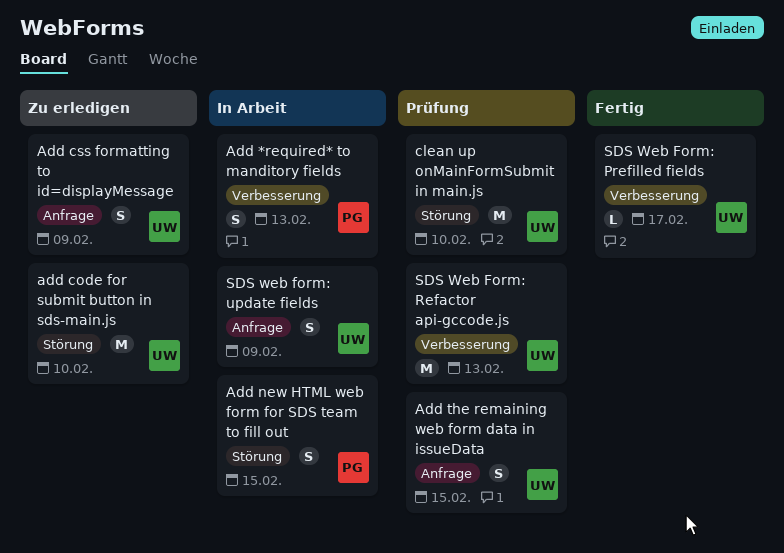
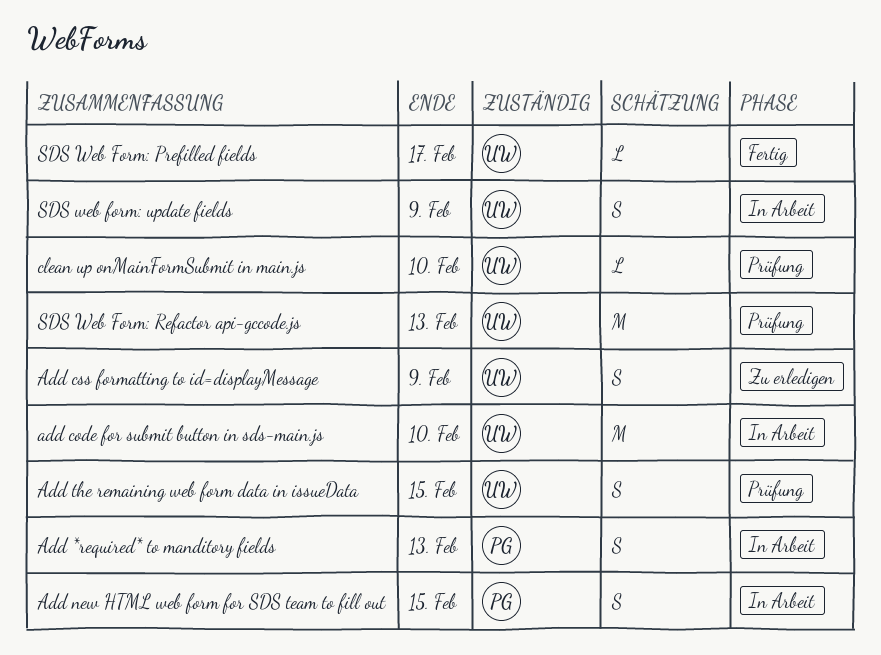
add code for submit button in sds-main.js, status: Zu erledigen -> In Arbeit
clean up onMainFormSubmit in main.js, estimate: M -> L

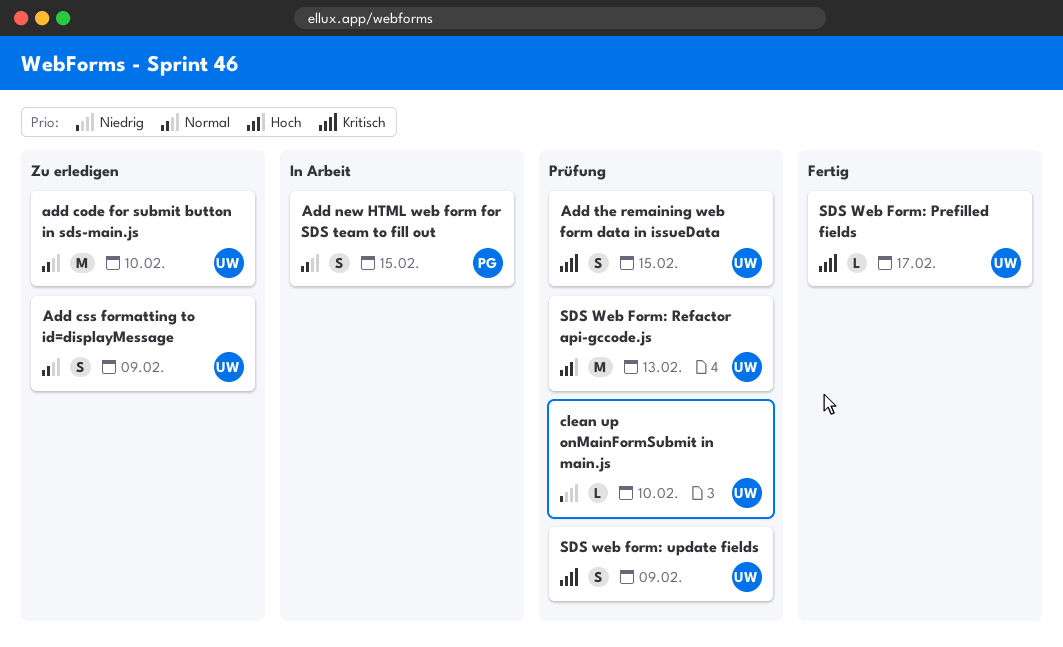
Add *required* to manditory fields: present -> none
add code for submit button in sds-main.js, status: In Arbeit -> Zu erledigen
SDS web form: update fields, status: In Arbeit -> Prüfung

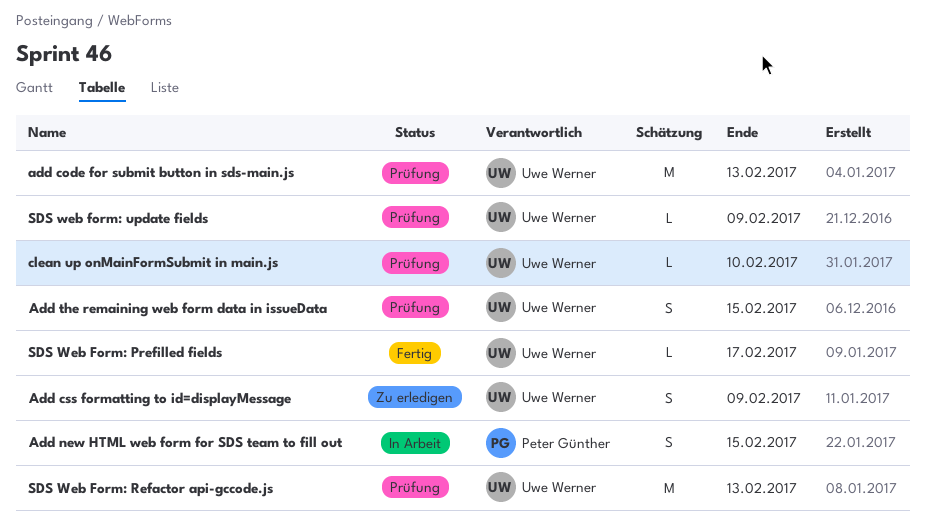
add code for submit button in sds-main.js, status: Zu erledigen -> Prüfung
add code for submit button in sds-main.js, due: Feb 10 -> Feb 13
SDS web form: update fields, estimate: S -> L

